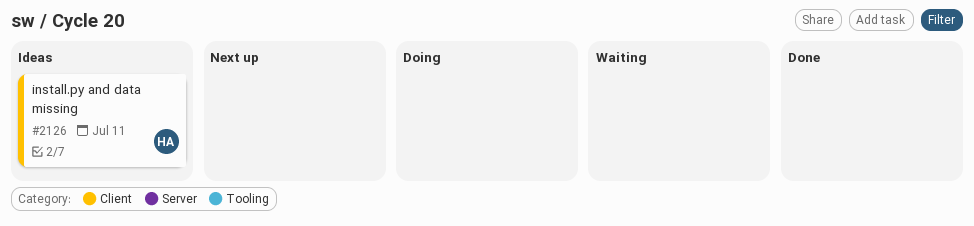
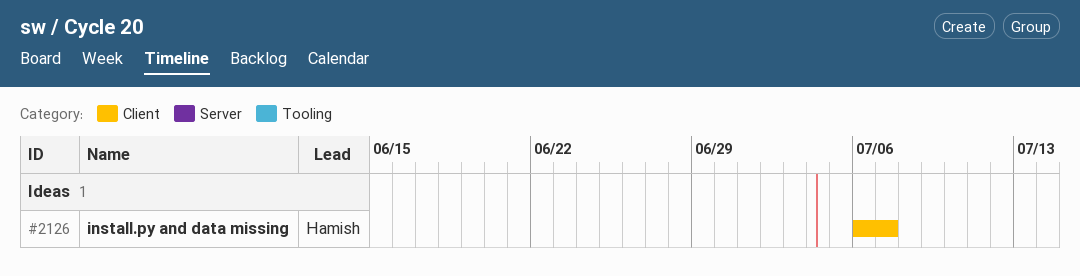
#2126, due: Jul 11 -> Jul 7

